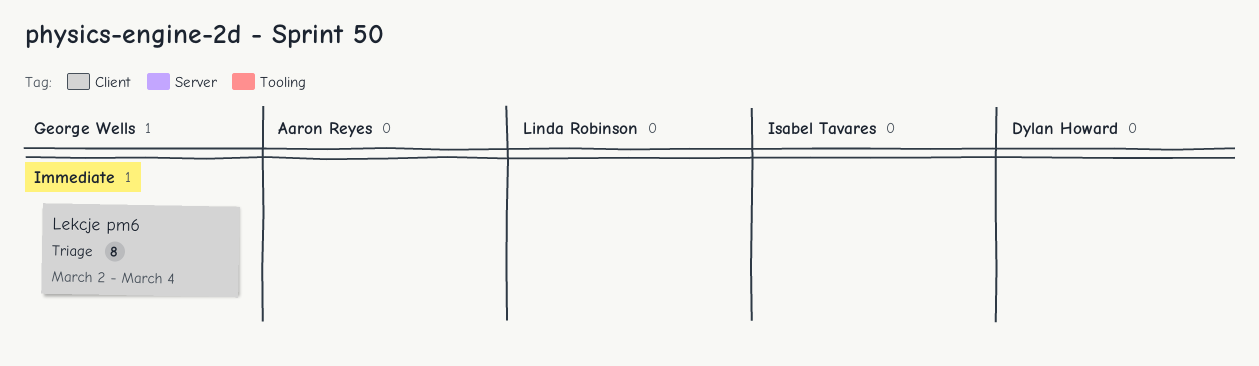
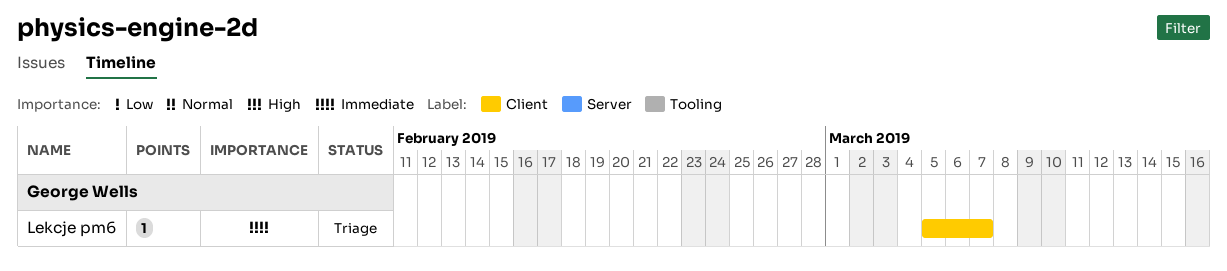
Lekcje pm6, estimate: 8 -> 1
Lekcje pm6, start: Mar 2 -> Mar 5
Lekcje pm6, due: Mar 4 -> Mar 7

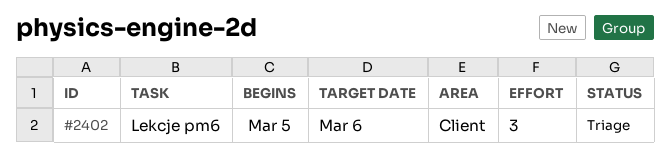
Lekcje pm6, estimate: 1 -> 3
Lekcje pm6, due: Mar 7 -> Mar 6

